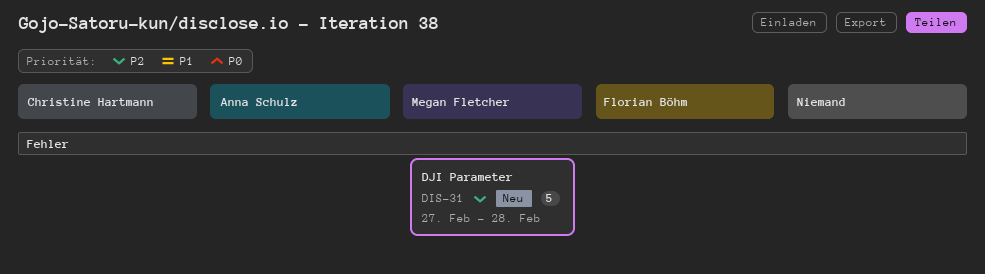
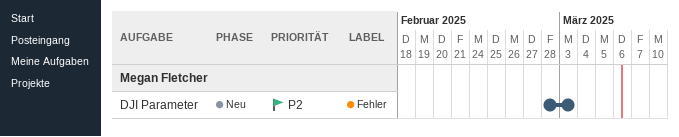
DJI Parameter, start: Feb 27 -> Feb 28
DJI Parameter, due: Feb 28 -> Mar 3

